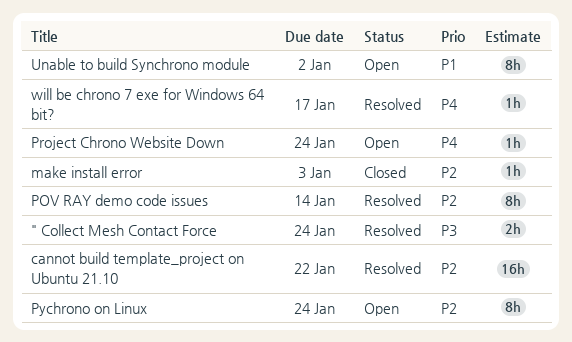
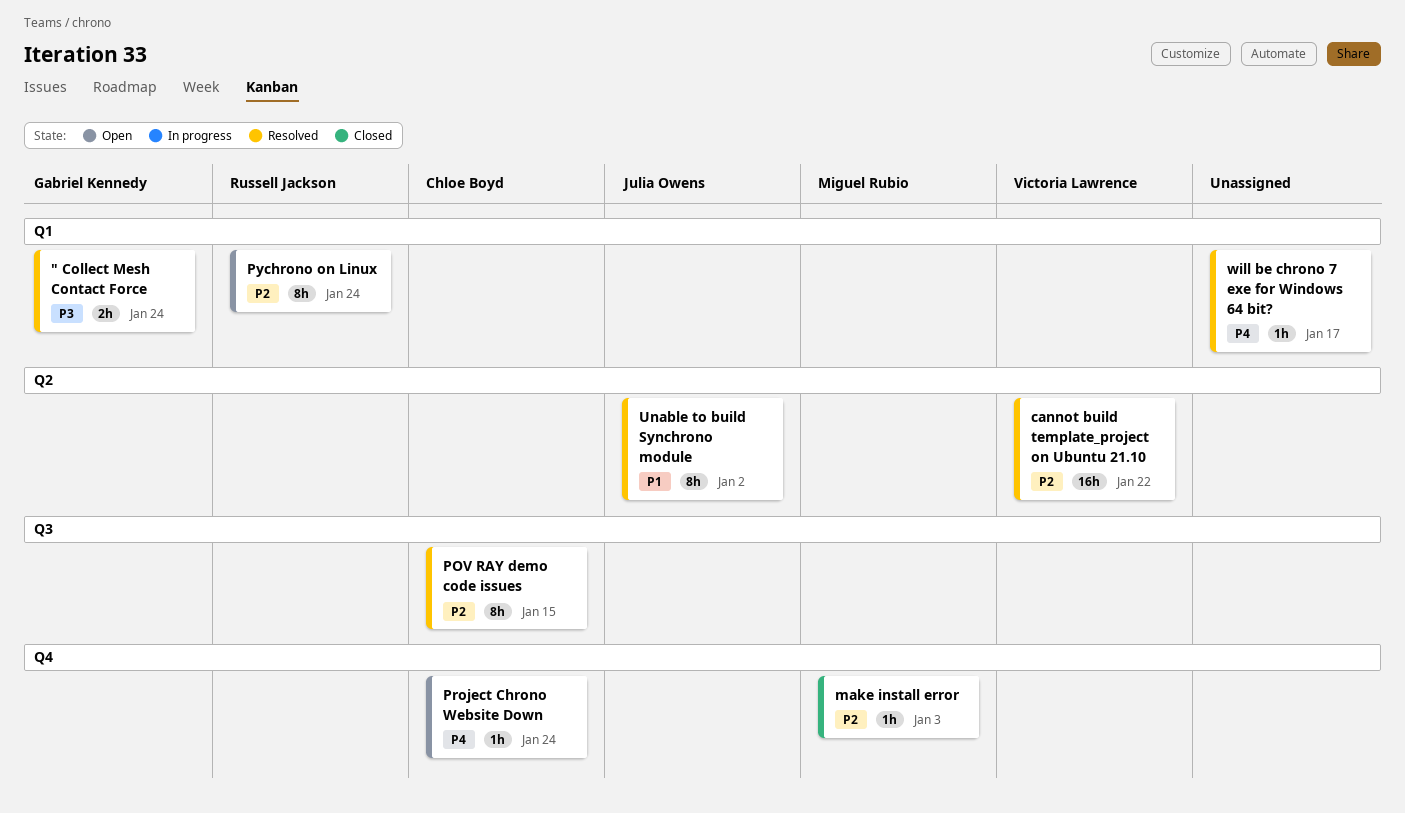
POV RAY demo code issues, due: Jan 14 -> Jan 15
Unable to build Synchrono module, status: Open -> Resolved

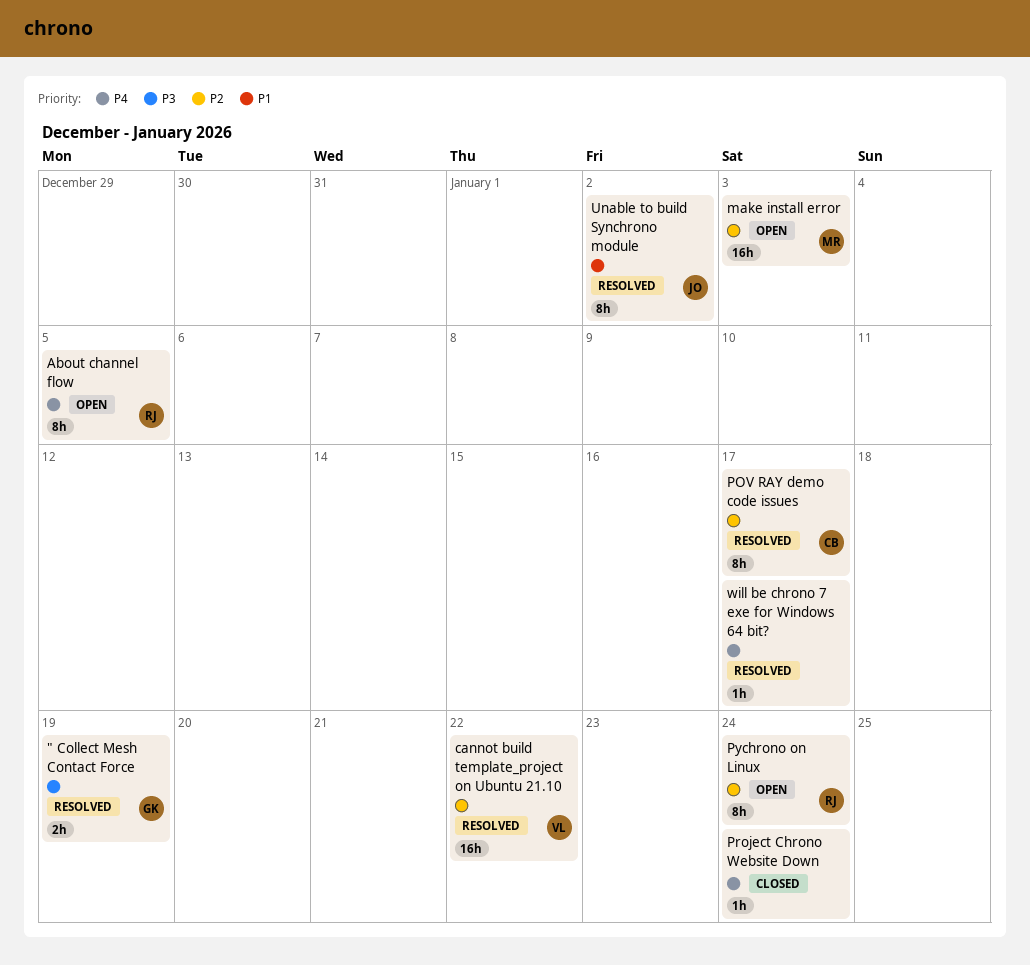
" Collect Mesh Contact Force, due: Jan 24 -> Jan 19
About channel flow: none -> present
make install error, status: Closed -> Open
make install error, estimate: 1h -> 16h
POV RAY demo code issues, due: Jan 15 -> Jan 17
Project Chrono Website Down, status: Open -> Closed
Project Chrono Website Down, owner: Chloe Boyd -> none

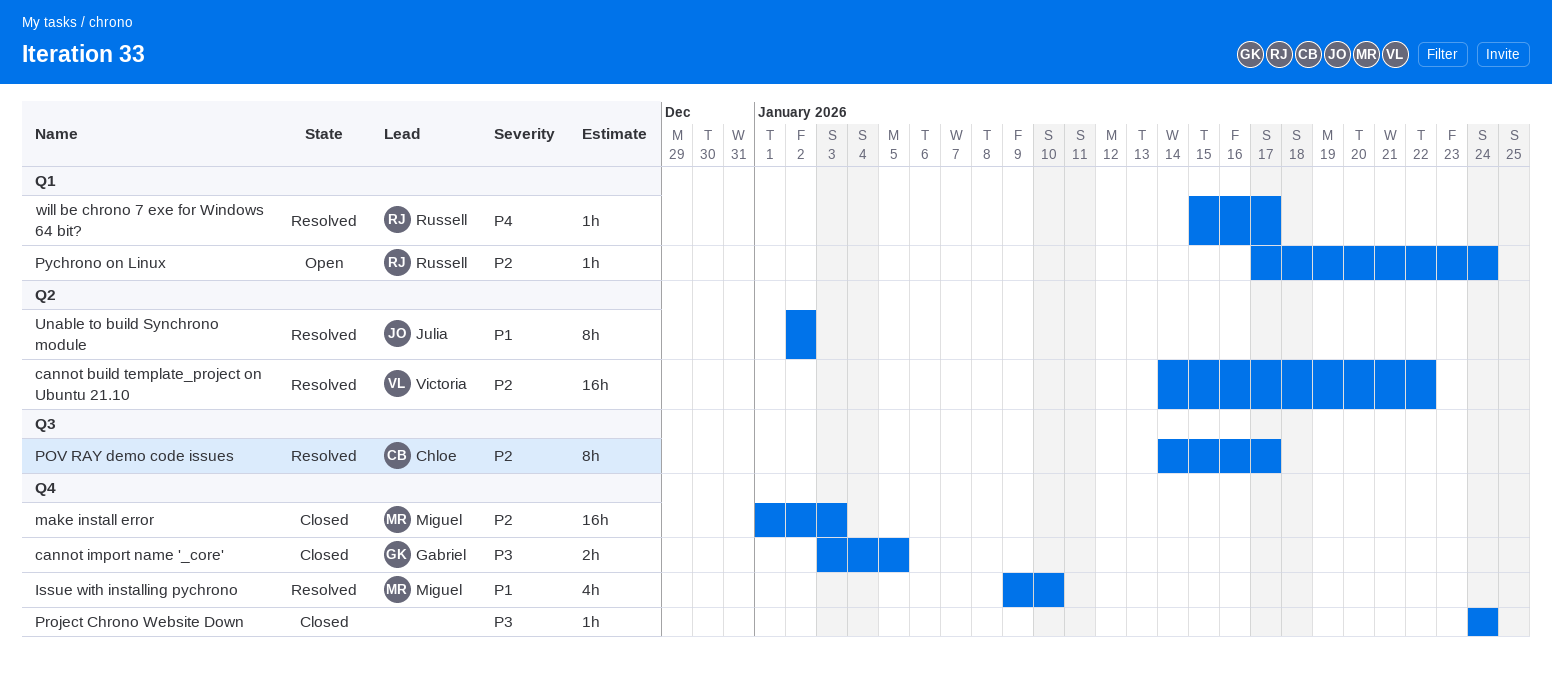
" Collect Mesh Contact Force: present -> none
About channel flow: present -> none
cannot import name '_core': none -> present
Issue with installing pychrono: none -> present
make install error, status: Open -> Closed
Project Chrono Website Down, priority: P4 -> P3
Pychrono on Linux, estimate: 8h -> 1h
will be chrono 7 exe for Windows 64 bit?, owner: none -> Russell

